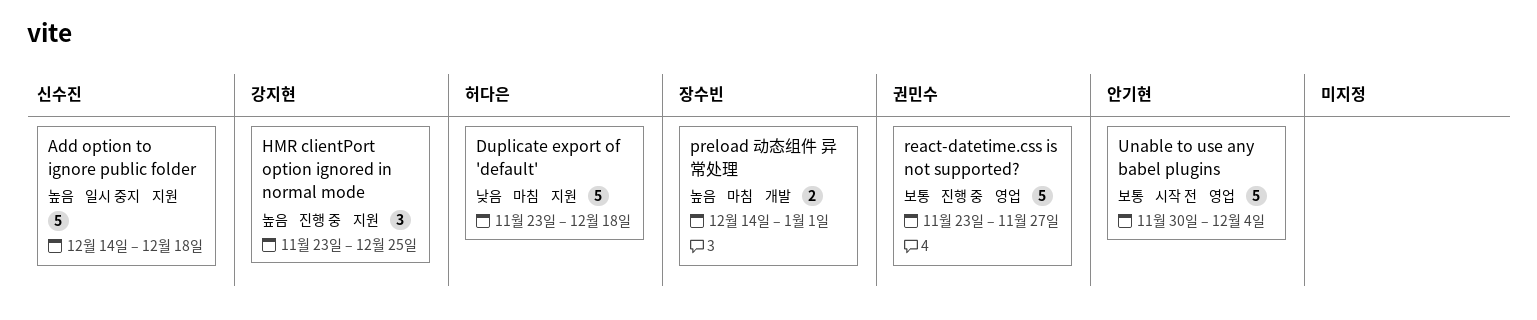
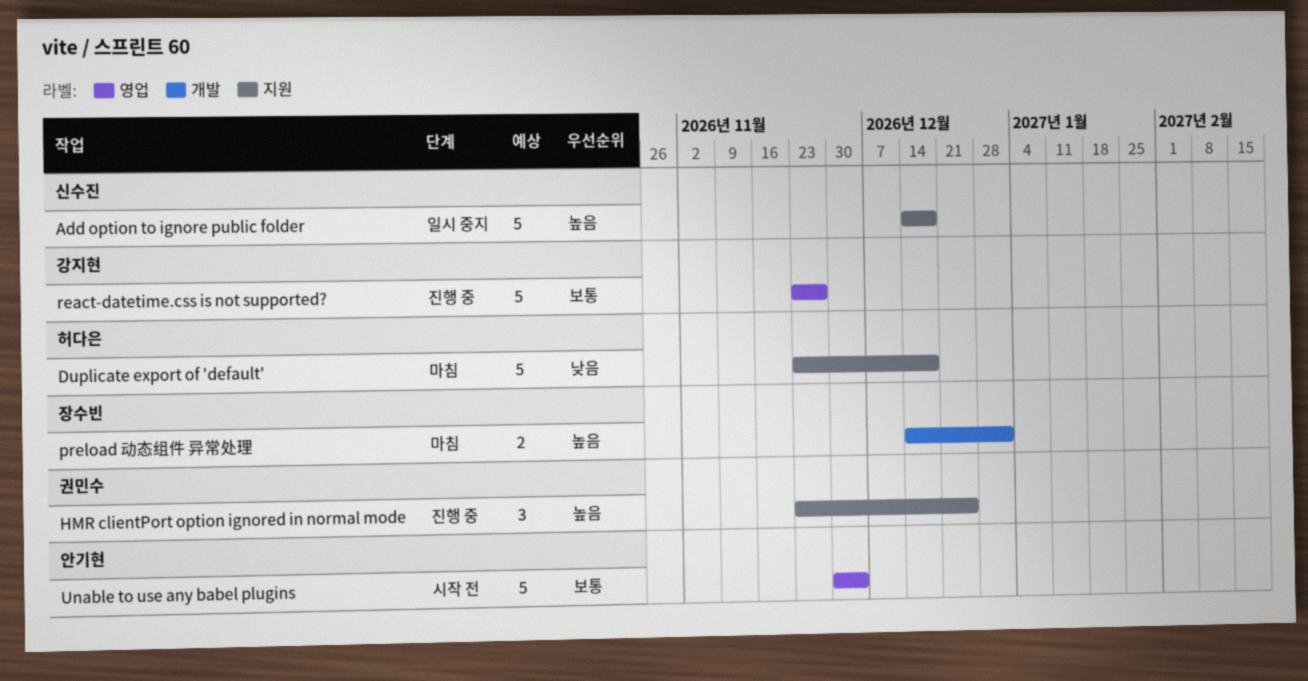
HMR clientPort option ignored in normal mode, owner: 강지현 -> 권민수
react-datetime.css is not supported?, owner: 권민수 -> 강지현

